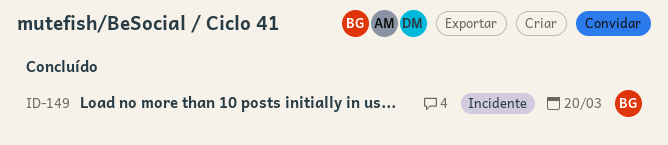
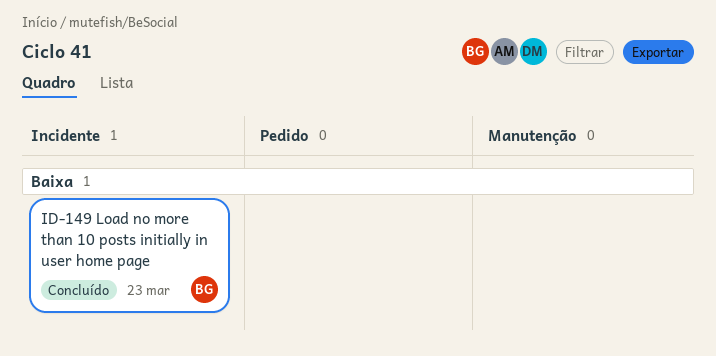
ID-149, due: Mar 20 -> Mar 23

